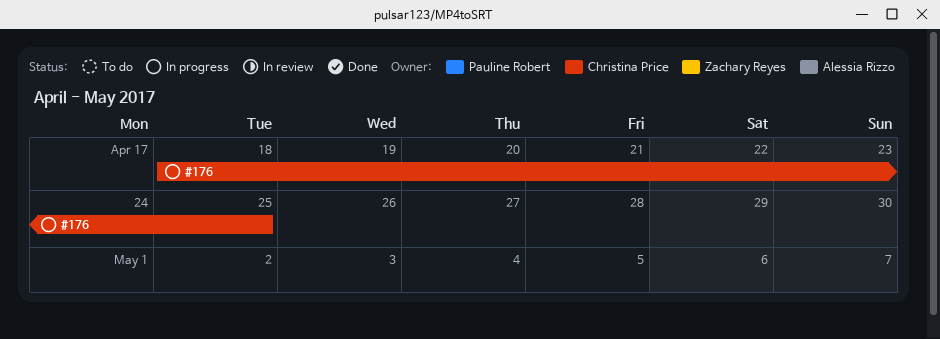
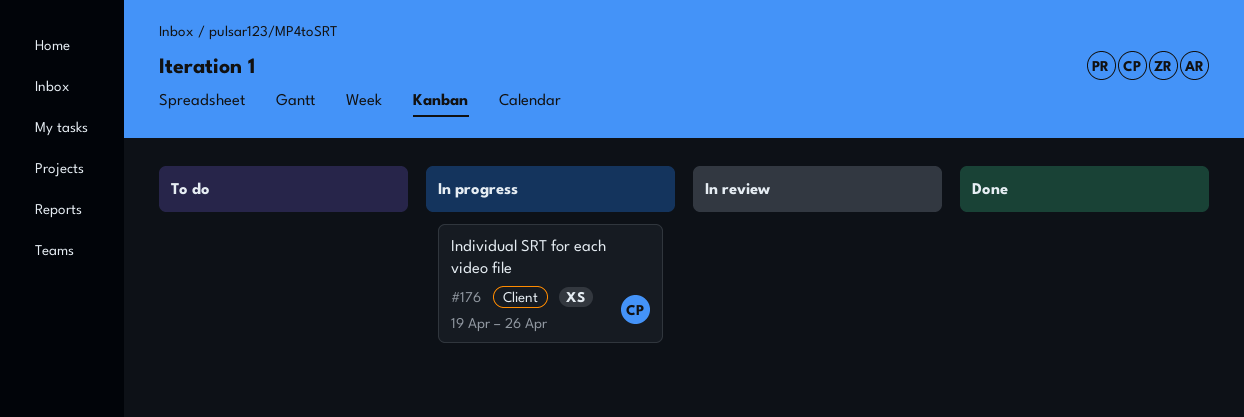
#176, start: Apr 18 -> Apr 19
#176, due: Apr 25 -> Apr 26

